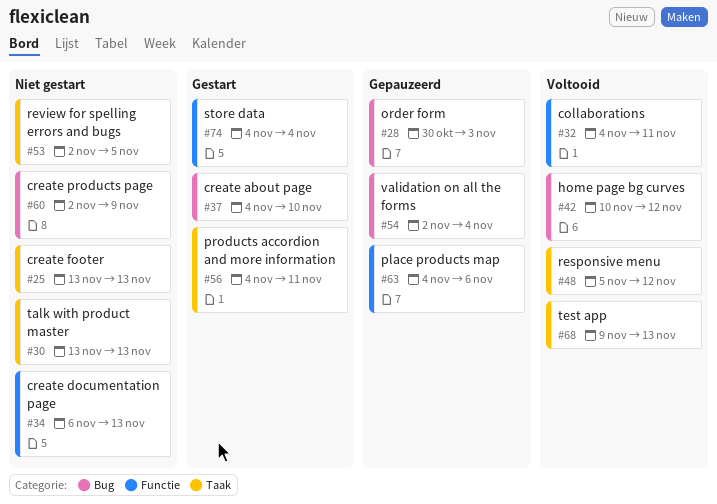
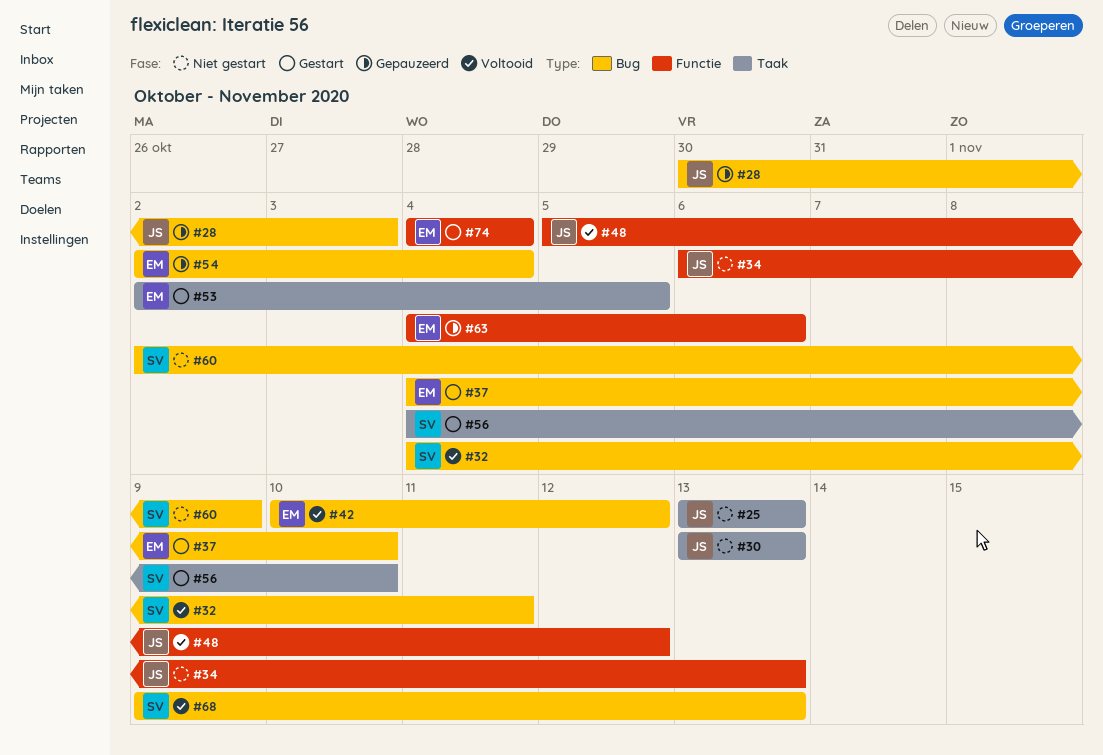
#32, label: Functie -> Bug
#48, label: Taak -> Functie
#53, status: Niet gestart -> Gestart
#56, due: Nov 11 -> Nov 10
#68, label: Taak -> Bug

